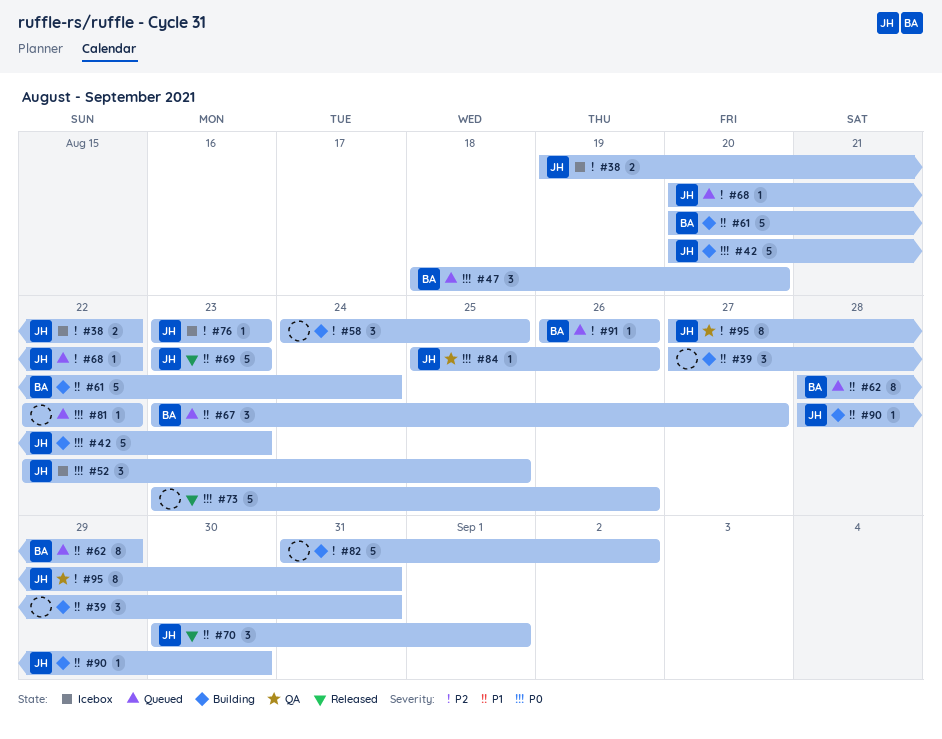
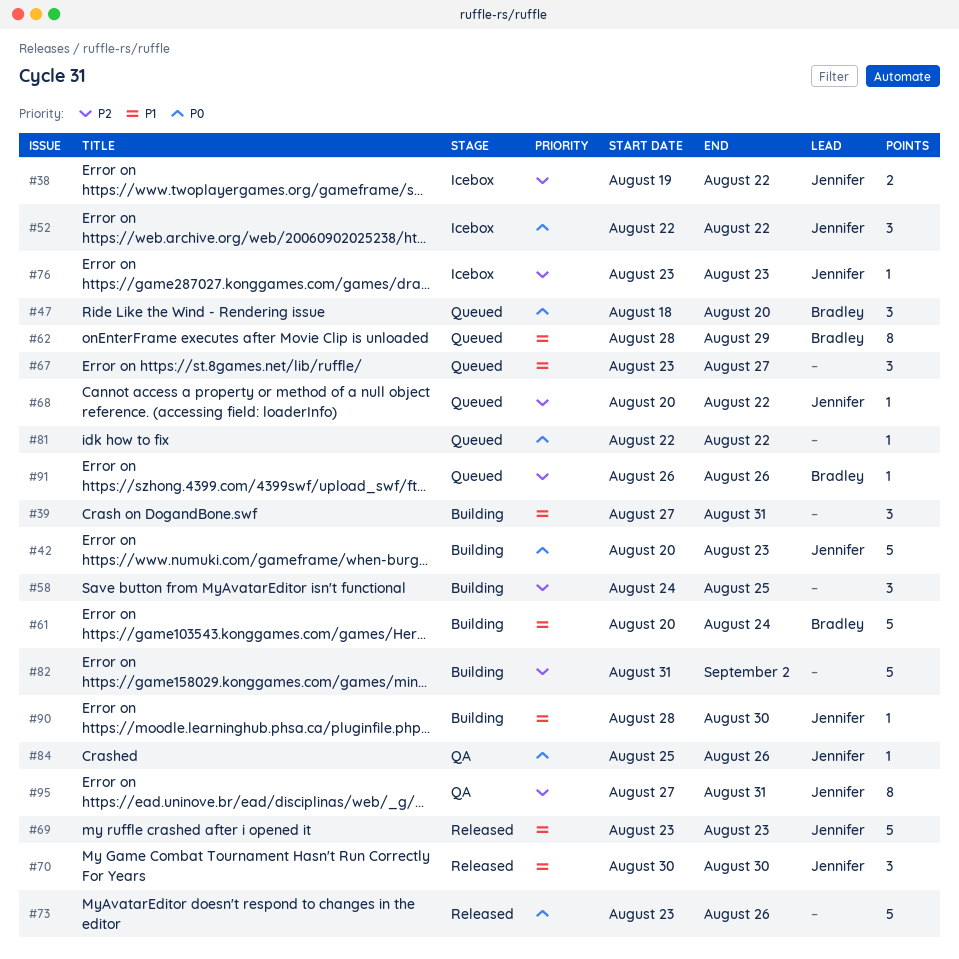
#52, due: Aug 25 -> Aug 22
#67, owner: Bradley -> none
#70, due: Sep 1 -> Aug 30

